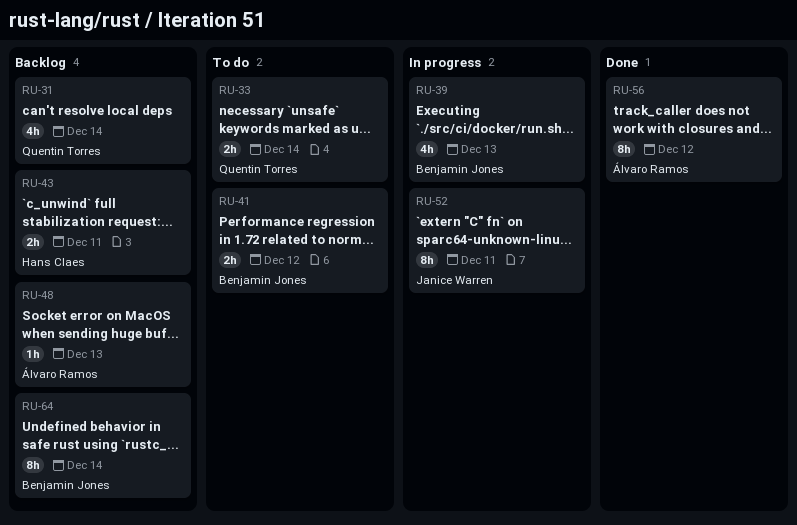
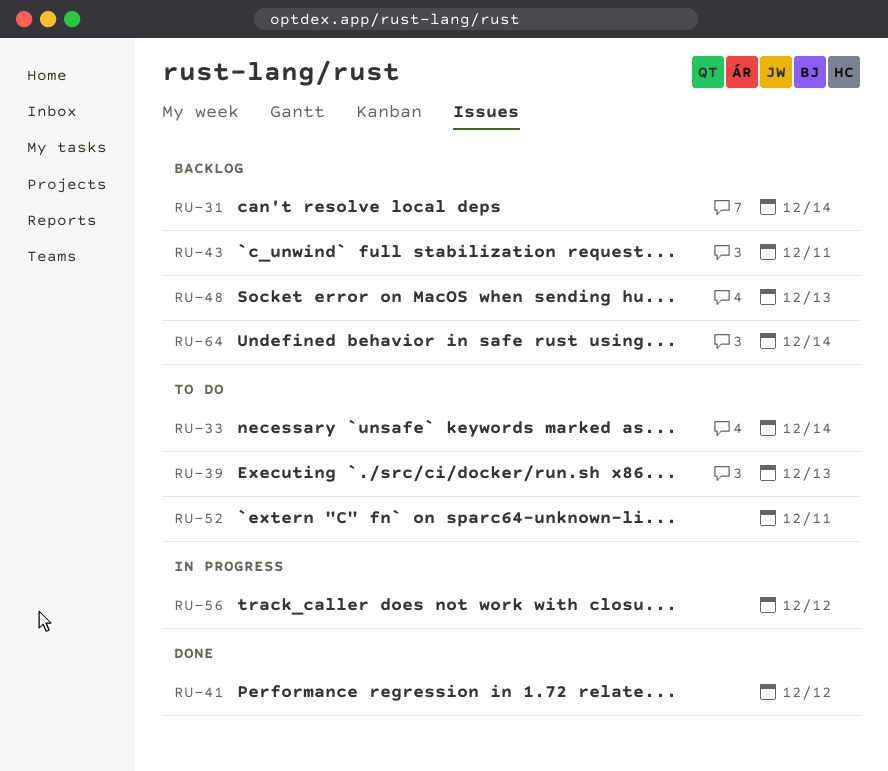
RU-39, status: In progress -> To do
RU-41, status: To do -> Done
RU-52, status: In progress -> To do
RU-56, status: Done -> In progress

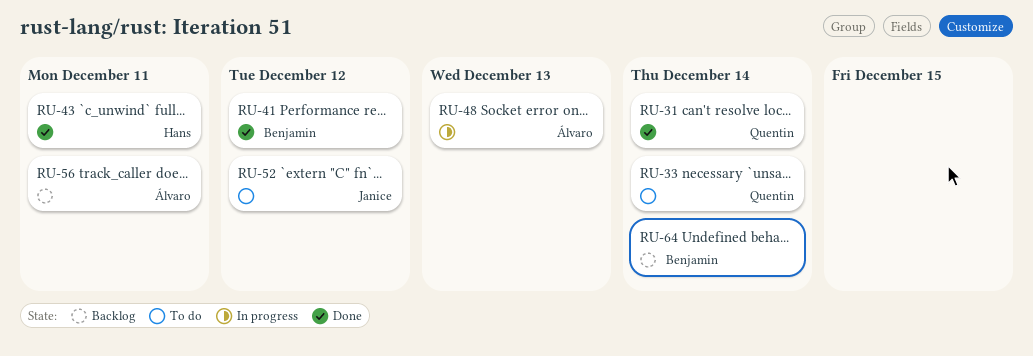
RU-31, status: Backlog -> Done
RU-39: present -> none
RU-43, status: Backlog -> Done
RU-48, status: Backlog -> In progress
RU-52, due: Dec 11 -> Dec 12
RU-56, status: In progress -> Backlog
RU-56, due: Dec 12 -> Dec 11

